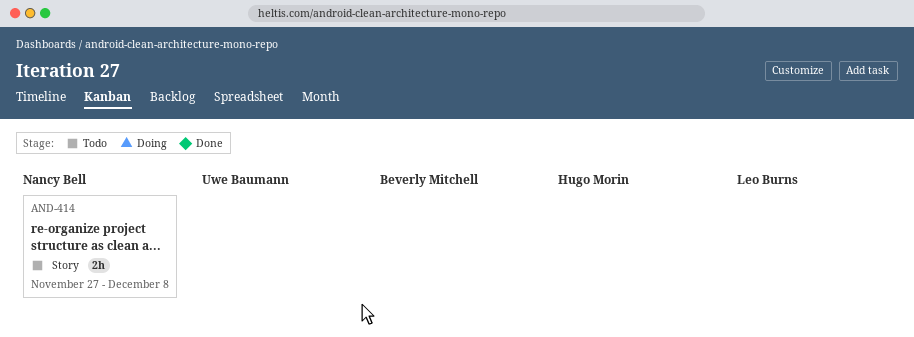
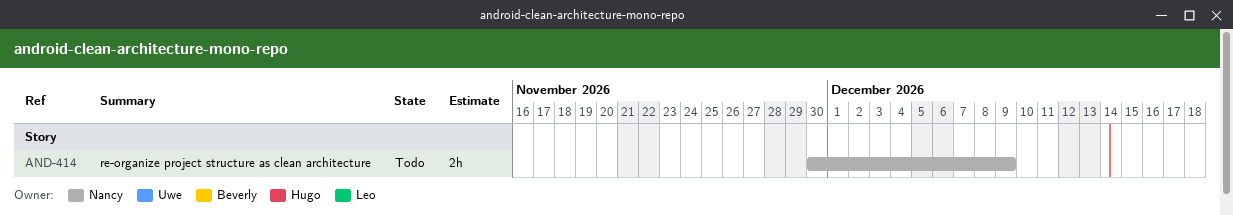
AND-414, start: Nov 27 -> Nov 30
AND-414, due: Dec 8 -> Dec 9

